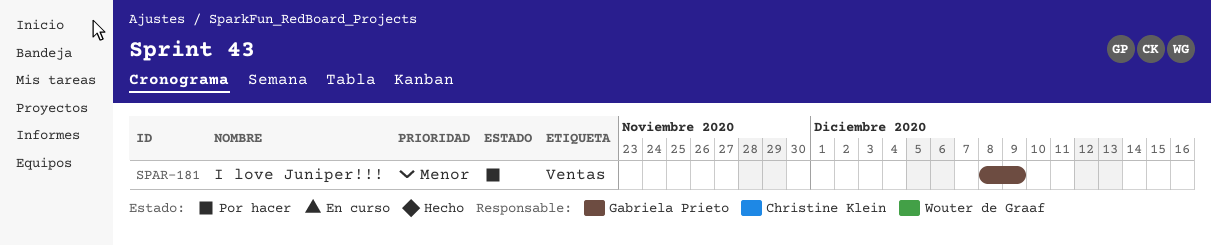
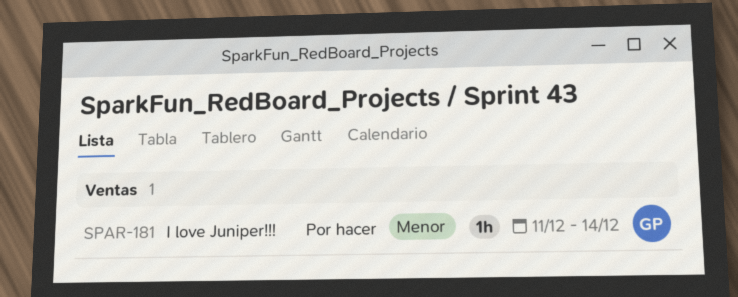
SPAR-181, start: Dec 8 -> Dec 11
SPAR-181, due: Dec 9 -> Dec 14

